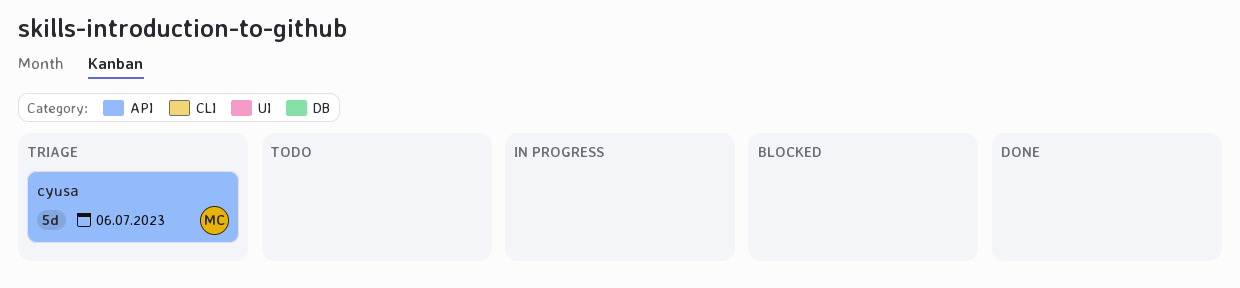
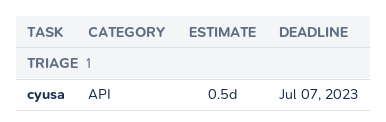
cyusa, estimate: 5d -> 0.5d
cyusa, due: Jul 6 -> Jul 7

